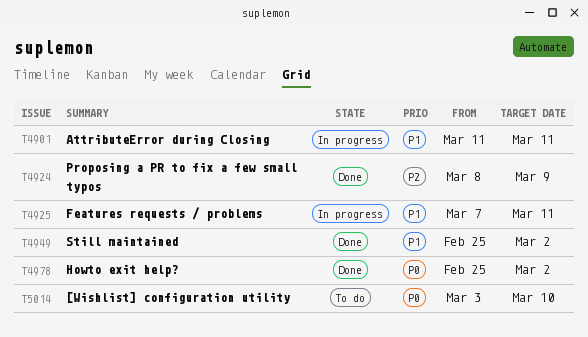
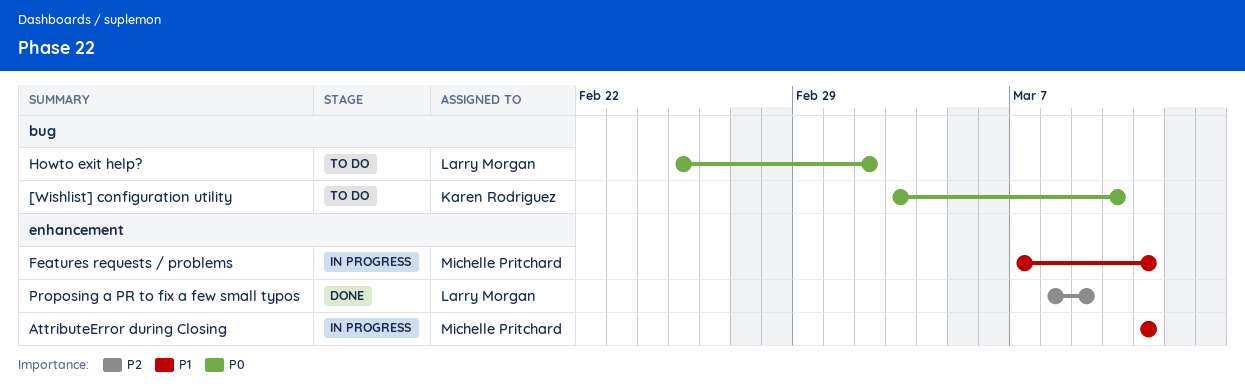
Howto exit help?, status: Done -> To do
Still maintained: present -> none

